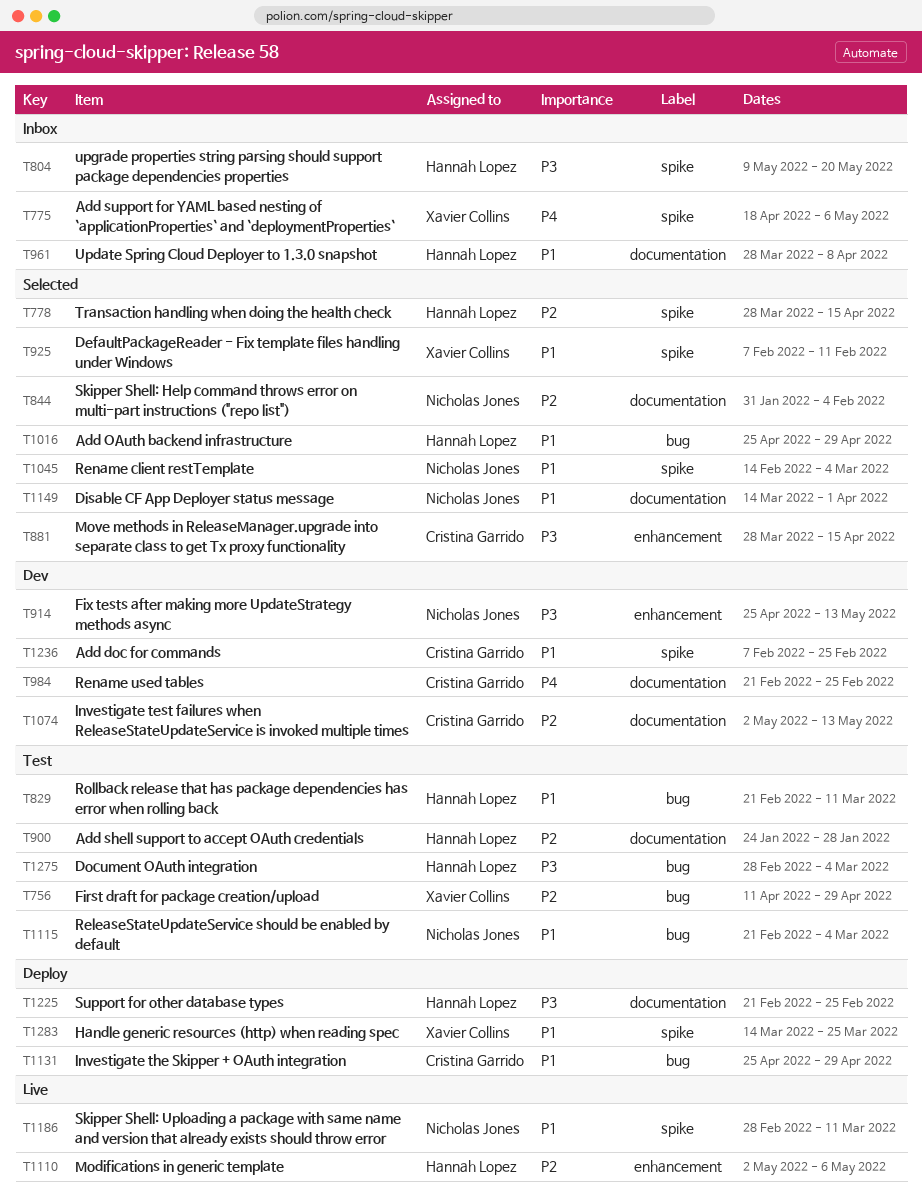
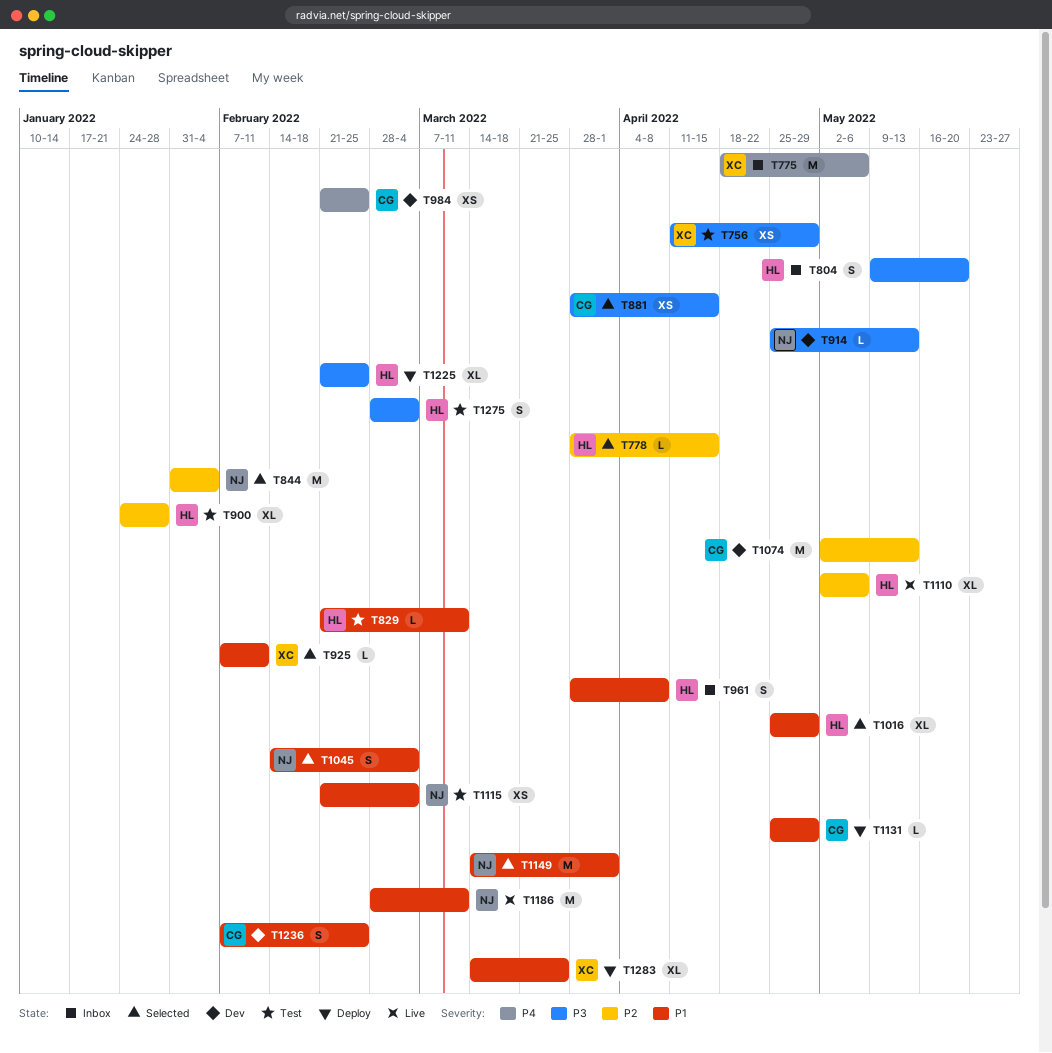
T756, priority: P2 -> P3

